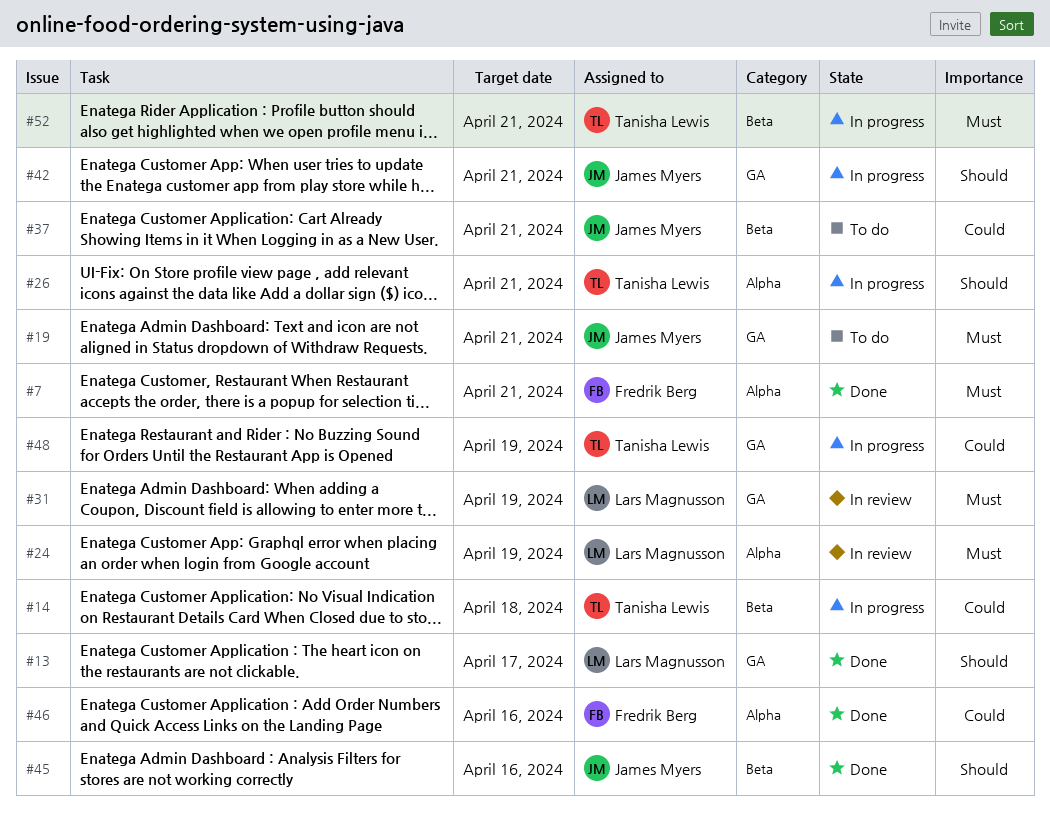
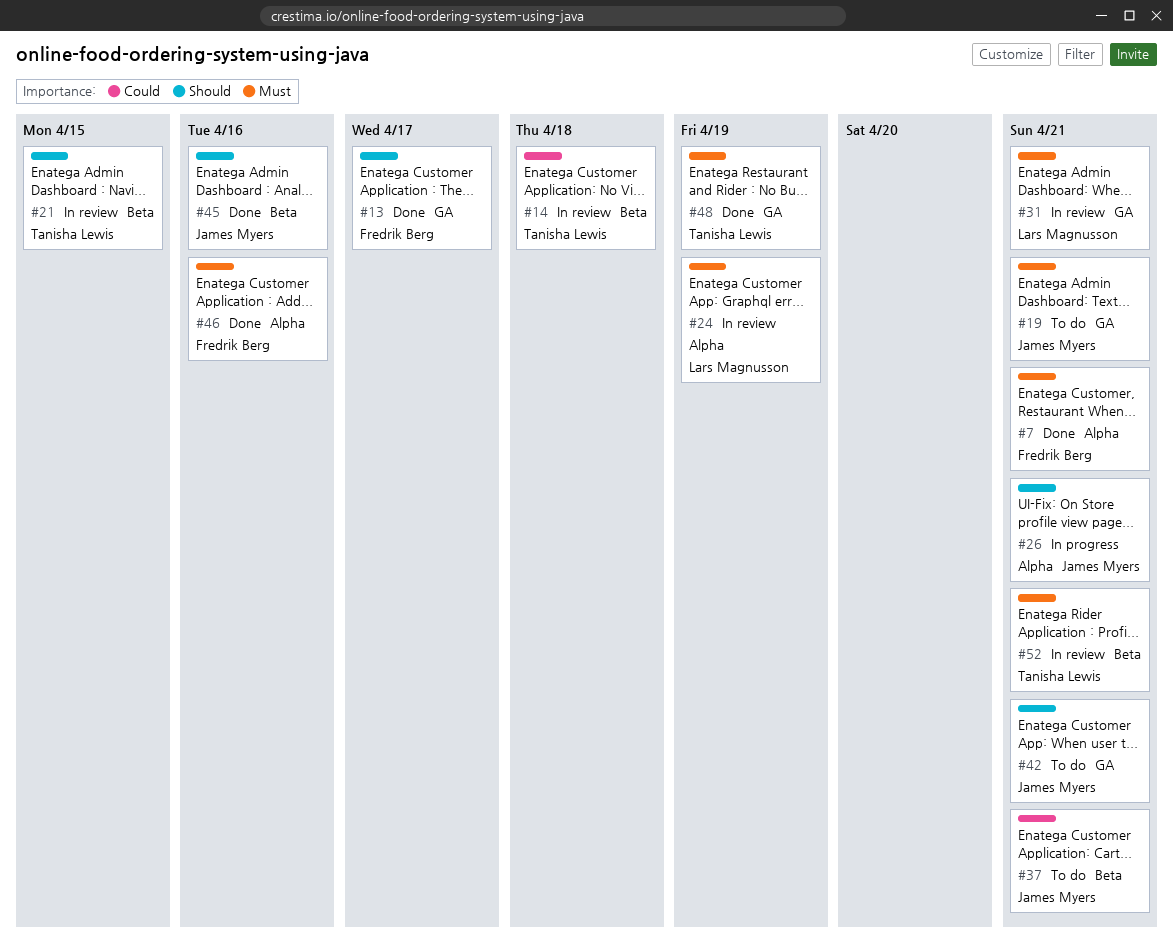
#13, owner: Lars Magnusson -> Fredrik Berg
#14, status: In progress -> In review
#21: none -> present
#26, owner: Tanisha Lewis -> James Myers
#31, due: Apr 19 -> Apr 21
#42, status: In progress -> To do
#46, priority: Could -> Must
#48, status: In progress -> Done
#48, priority: Could -> Must
#52, status: In progress -> In review

